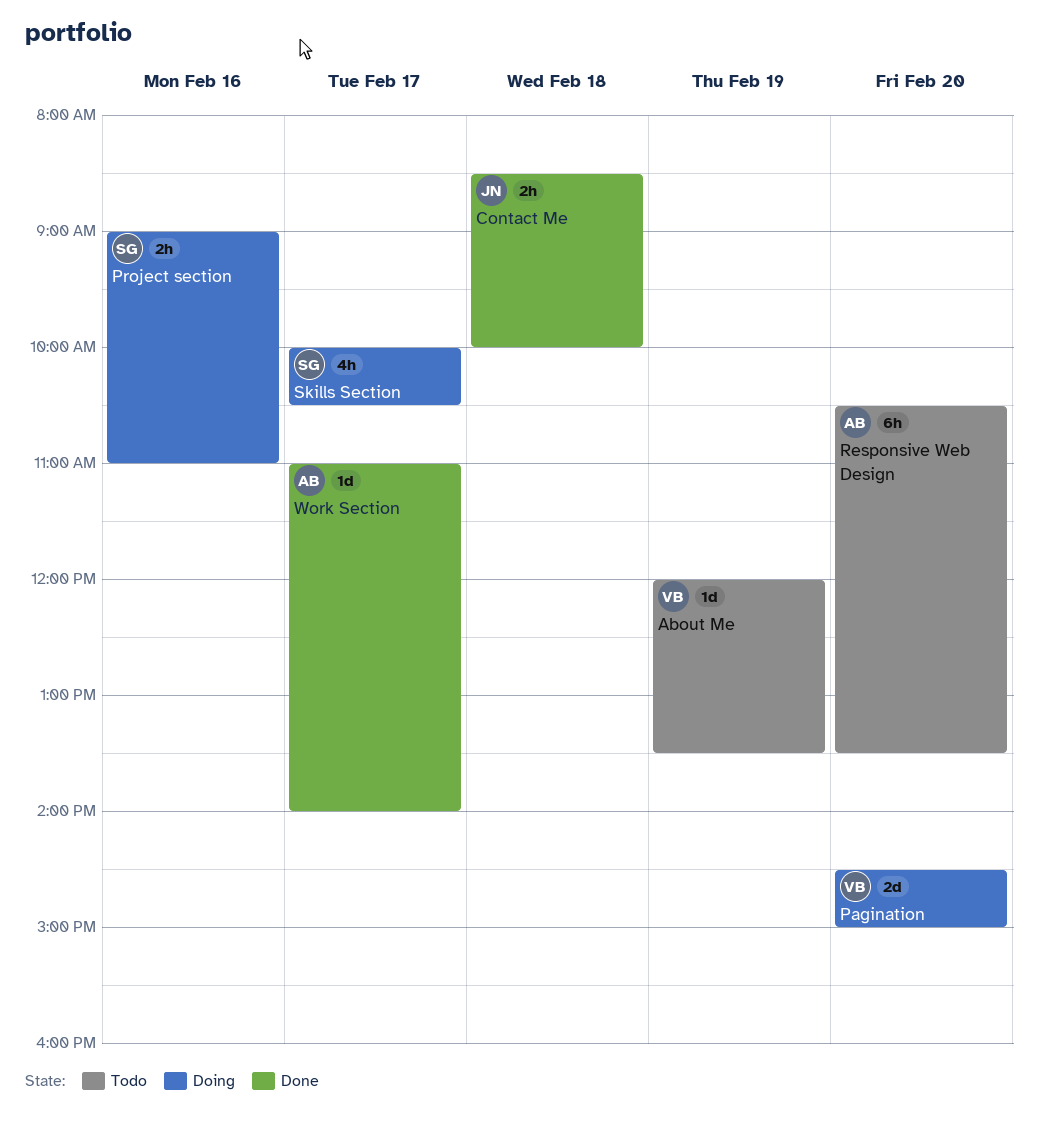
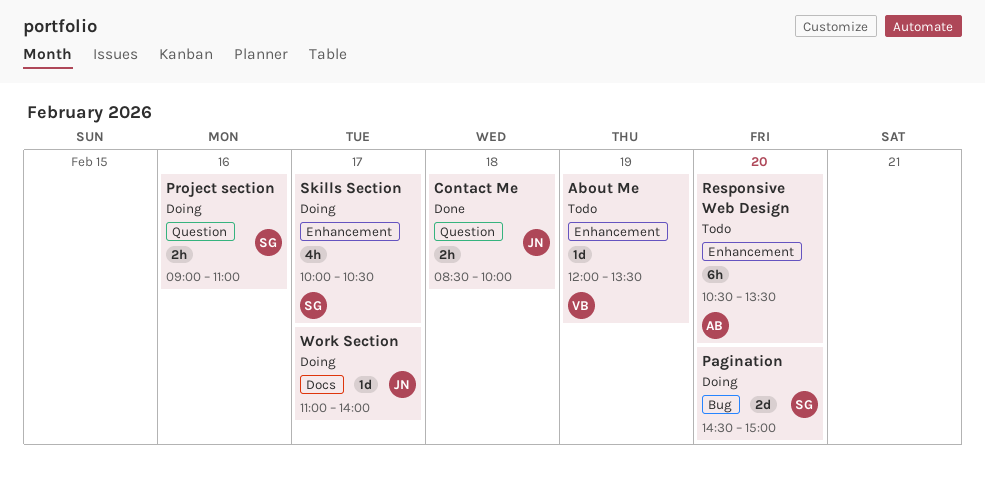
Pagination, owner: VB -> SG
Work Section, status: Done -> Doing
Work Section, owner: AB -> JN

